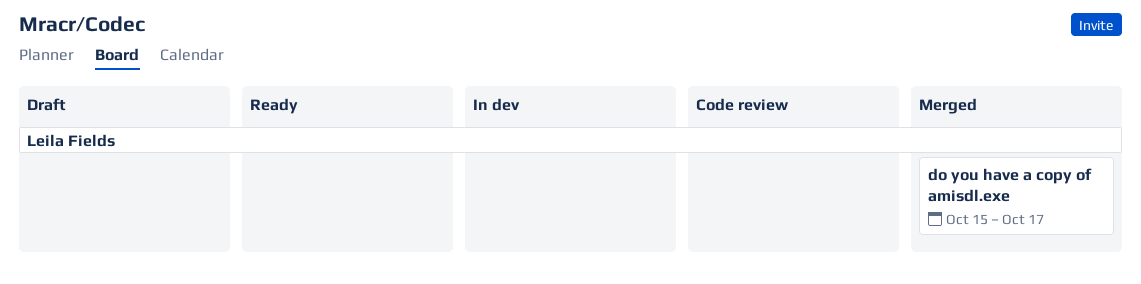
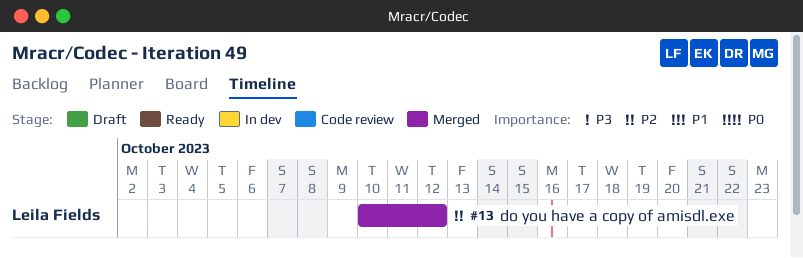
do you have a copy of amisdl.exe, start: Oct 15 -> Oct 10
do you have a copy of amisdl.exe, due: Oct 17 -> Oct 12

